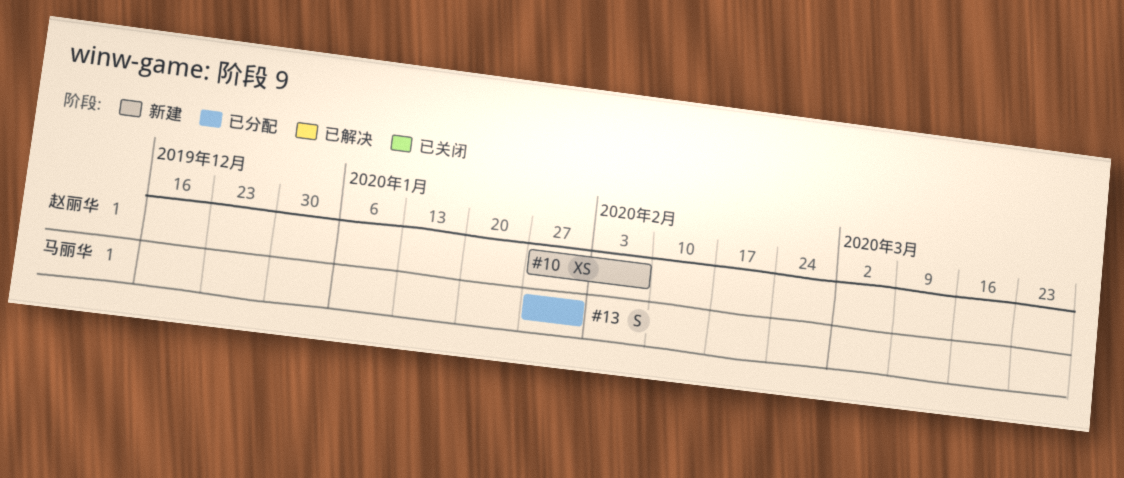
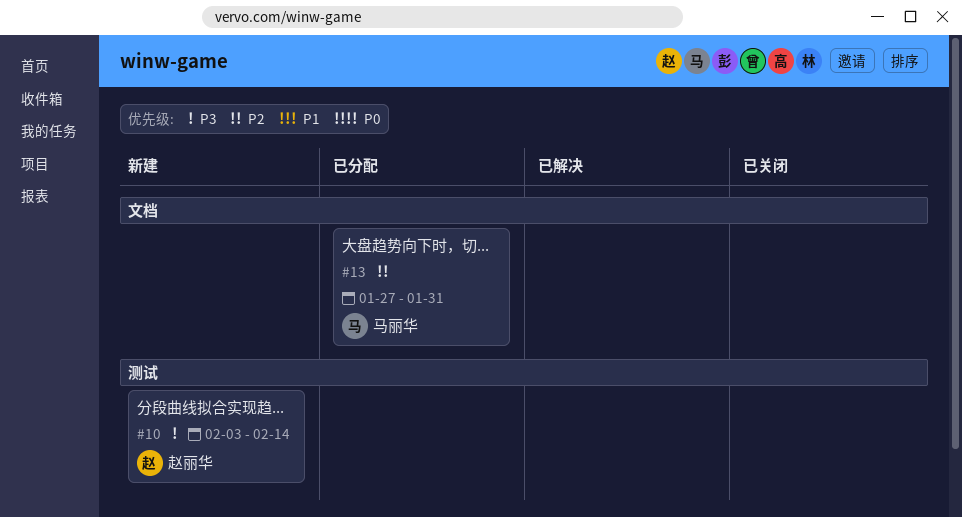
#10, start: Jan 27 -> Feb 3
#10, due: Feb 7 -> Feb 14

